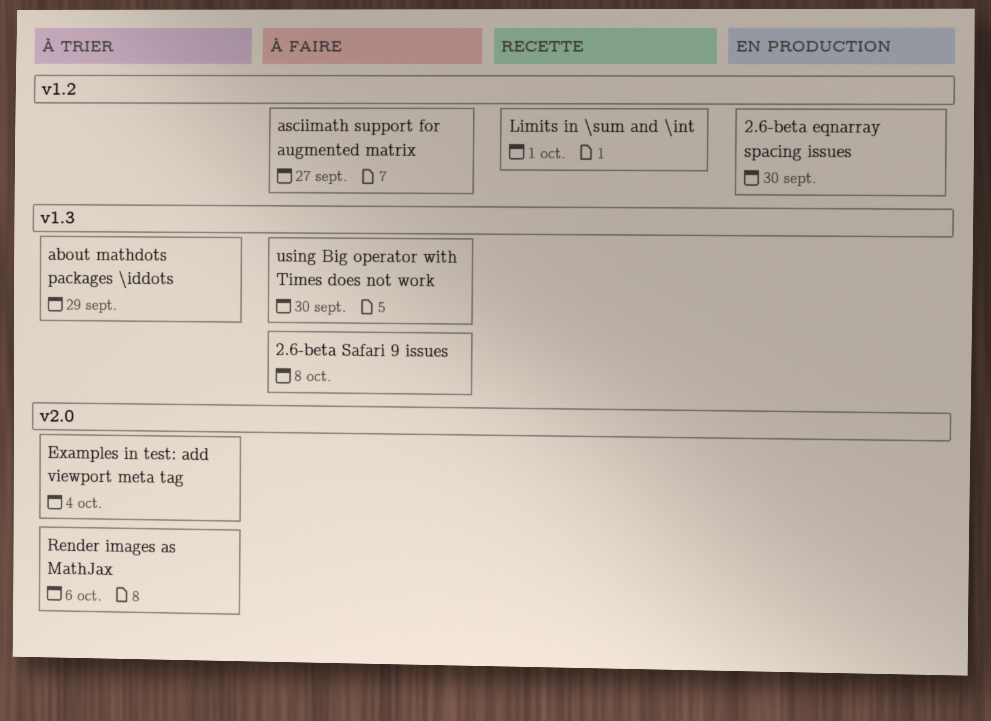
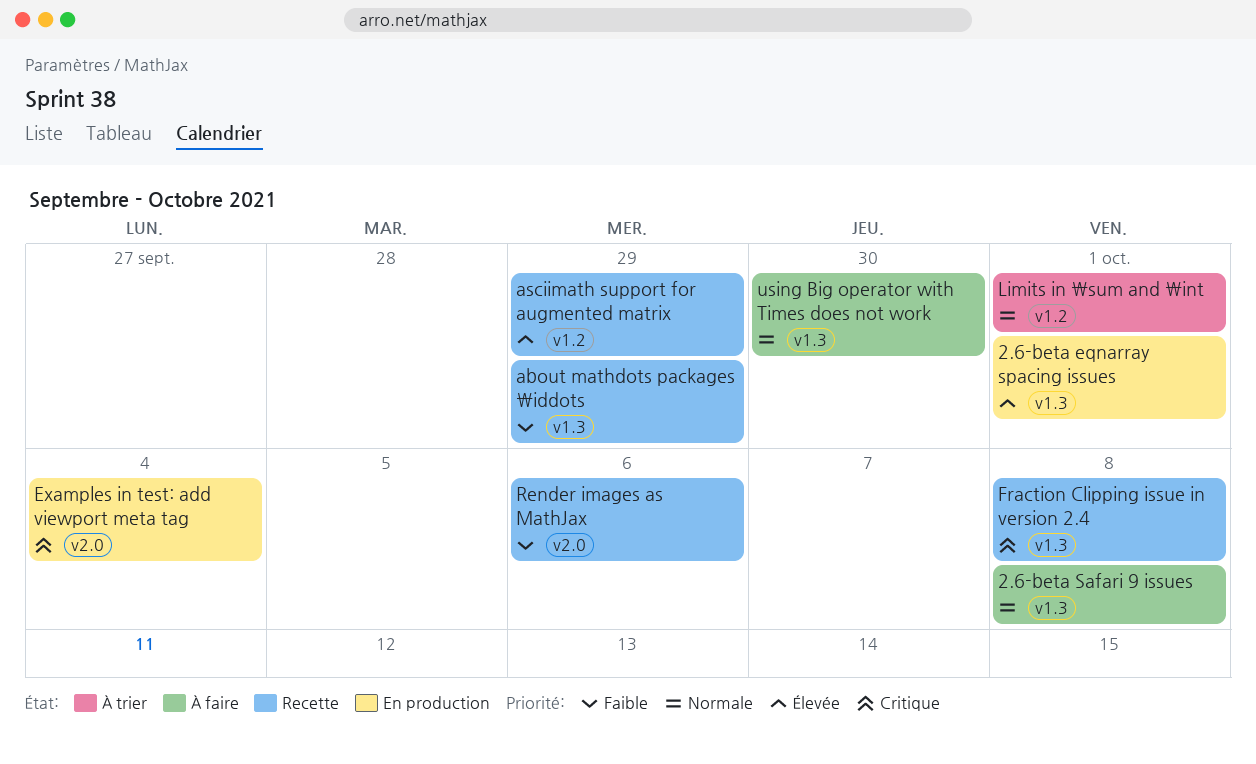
2.6-beta eqnarray spacing issues, label: v1.2 -> v1.3
2.6-beta eqnarray spacing issues, due: Sep 30 -> Oct 1
about mathdots packages \iddots, status: À trier -> Recette
asciimath support for augmented matrix, status: À faire -> Recette
asciimath support for augmented matrix, due: Sep 27 -> Sep 29
Examples in test: add viewport meta tag, status: À trier -> En production
Fraction Clipping issue in version 2.4: none -> present
Limits in \sum and \int, status: Recette -> À trier
Render images as MathJax, status: À trier -> Recette

